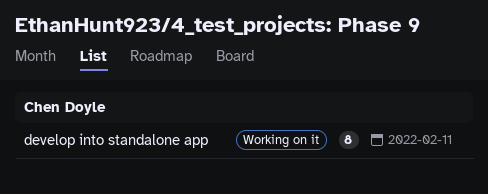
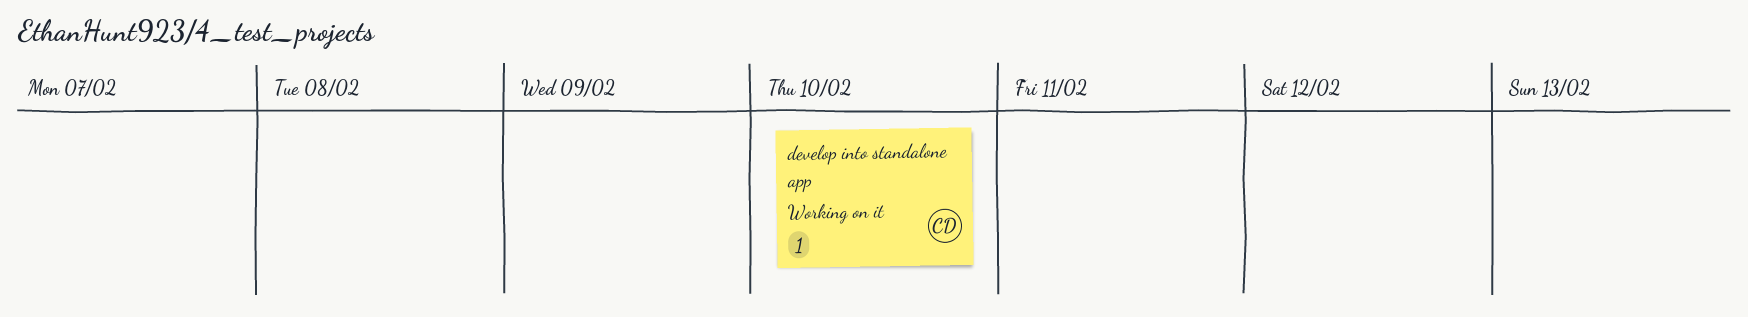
develop into standalone app, estimate: 8 -> 1
develop into standalone app, due: Feb 11 -> Feb 10

